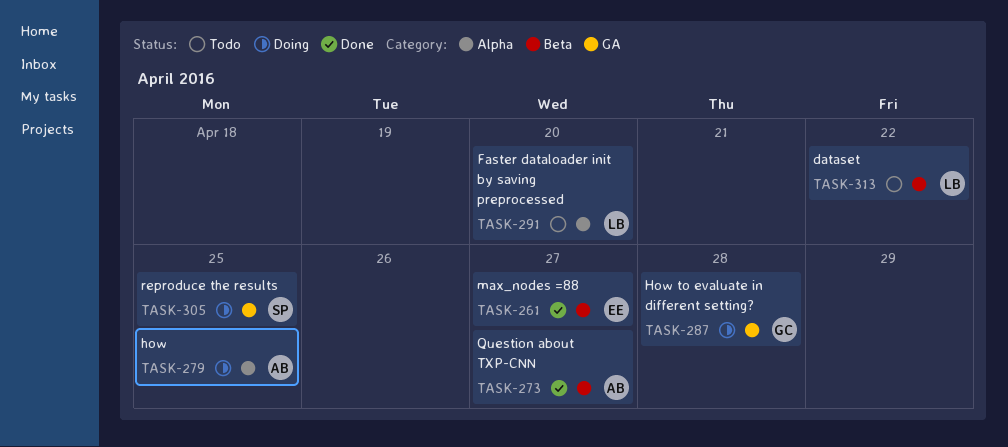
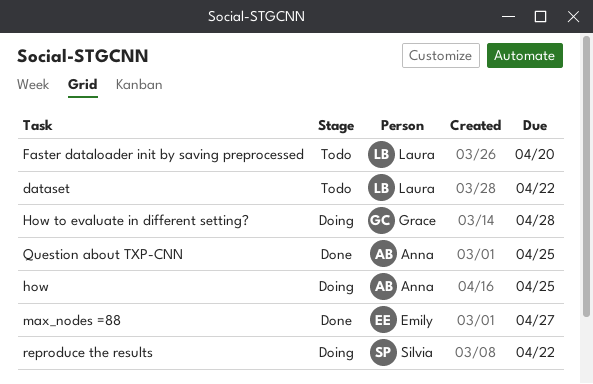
Question about TXP-CNN, due: Apr 27 -> Apr 25
reproduce the results, due: Apr 25 -> Apr 22

